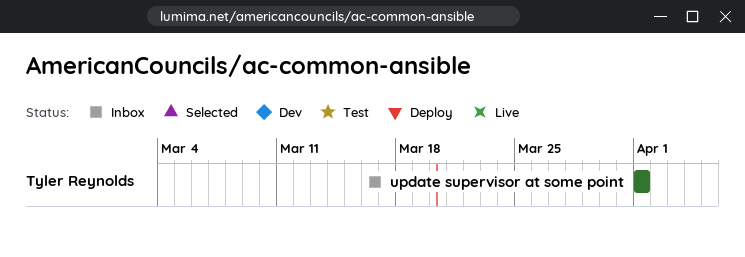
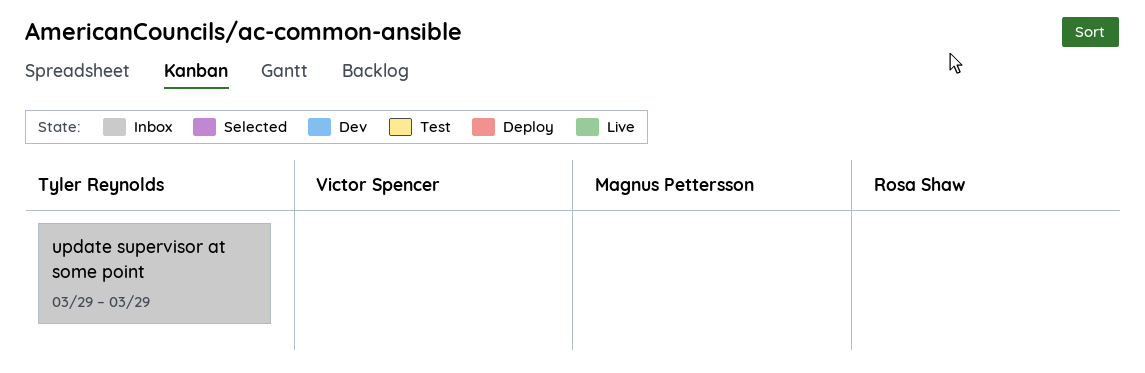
update supervisor at some point, start: Apr 1 -> Mar 29
update supervisor at some point, due: Apr 1 -> Mar 29

